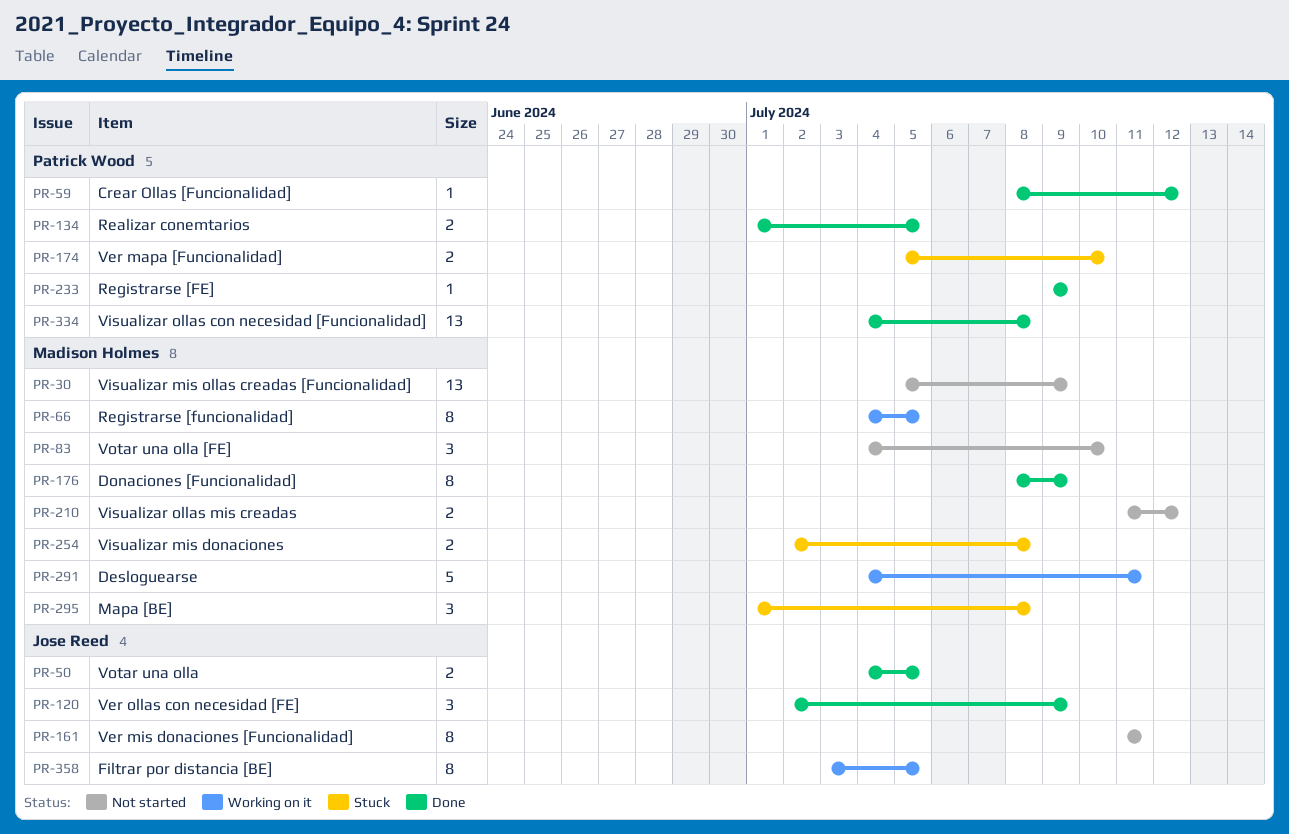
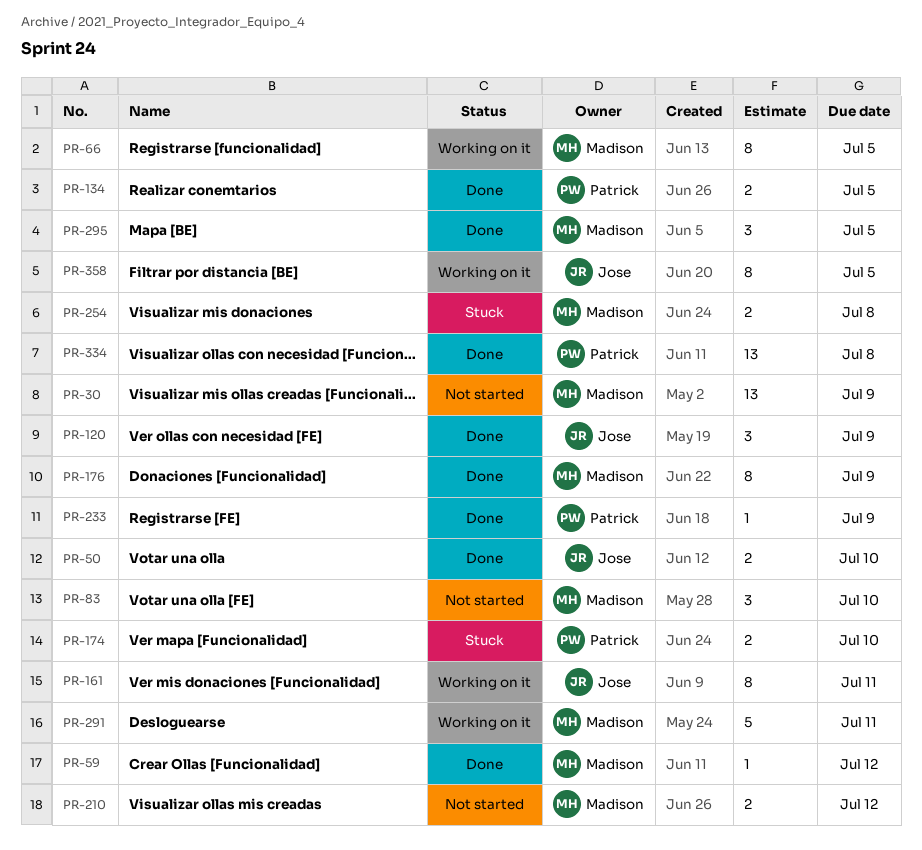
PR-50, due: Jul 5 -> Jul 10
PR-59, owner: Patrick Wood -> Madison Holmes
PR-161, status: Not started -> Working on it
PR-295, status: Stuck -> Done
PR-295, due: Jul 8 -> Jul 5

